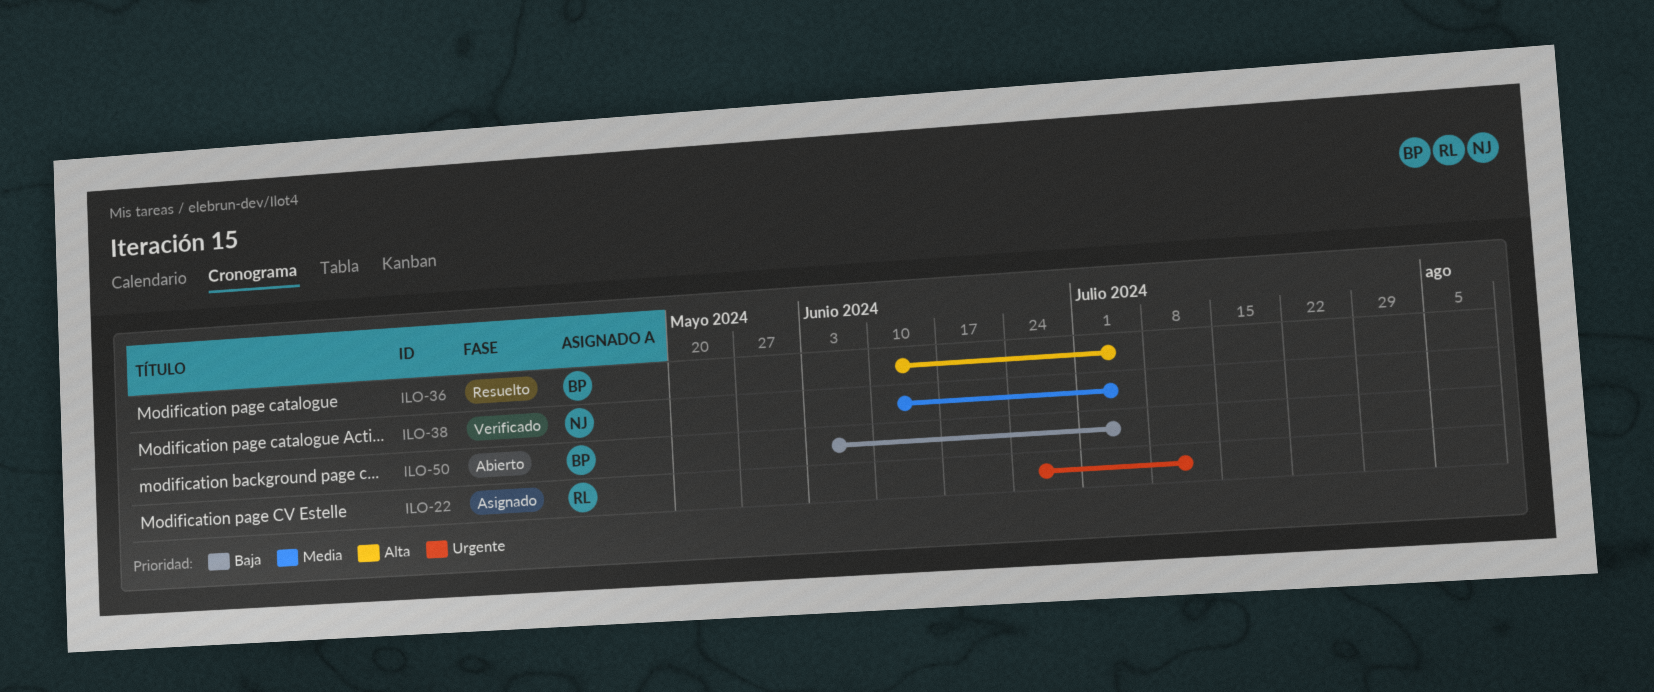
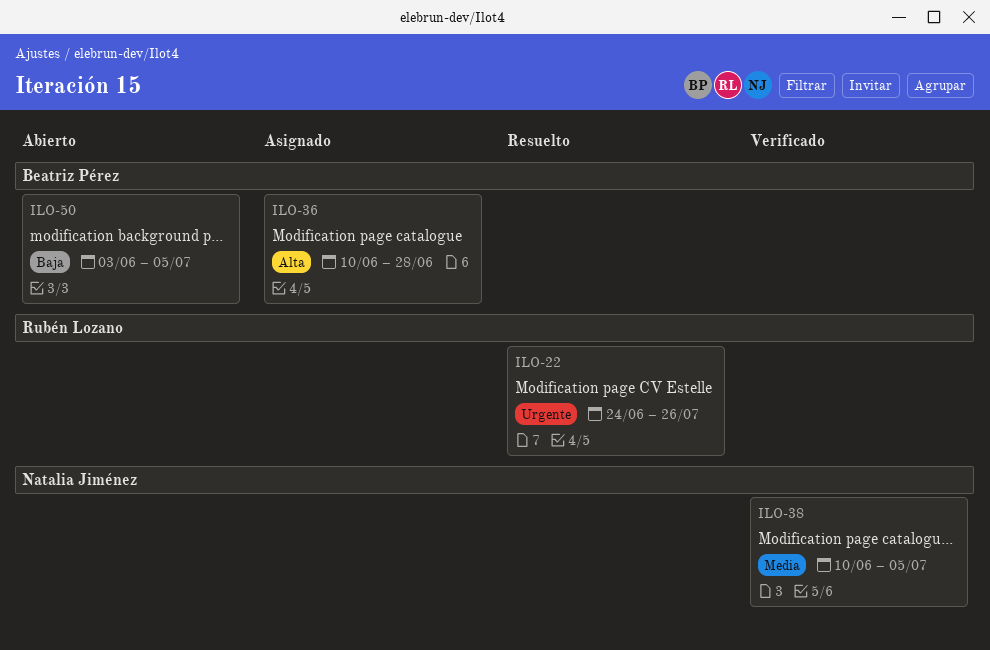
ILO-22, status: Asignado -> Resuelto
ILO-22, due: Jul 12 -> Jul 26
ILO-36, status: Resuelto -> Asignado
ILO-36, due: Jul 5 -> Jun 28

